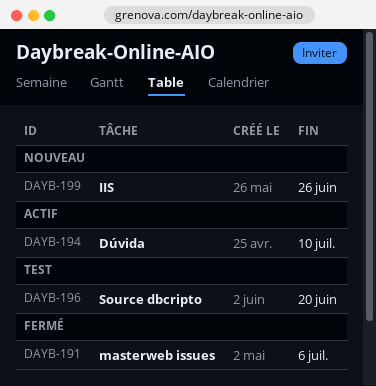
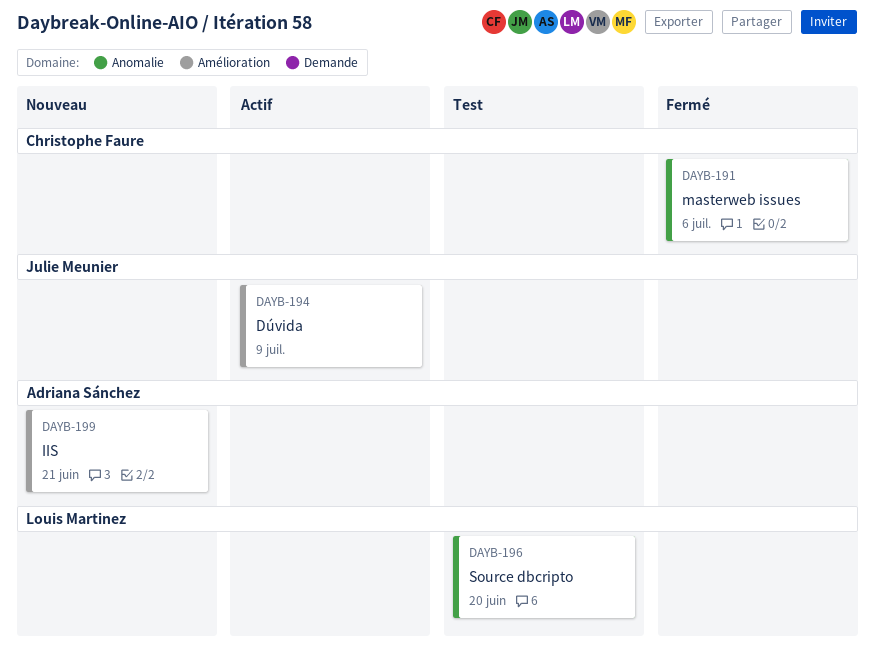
DAYB-194, due: Jul 10 -> Jul 9
DAYB-199, due: Jun 26 -> Jun 21

